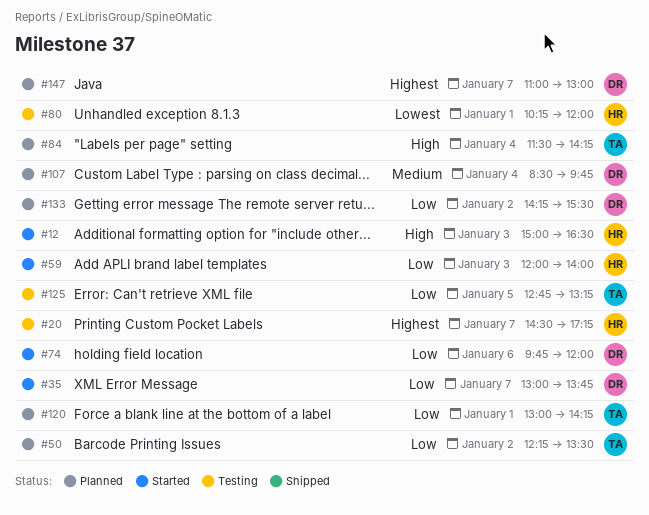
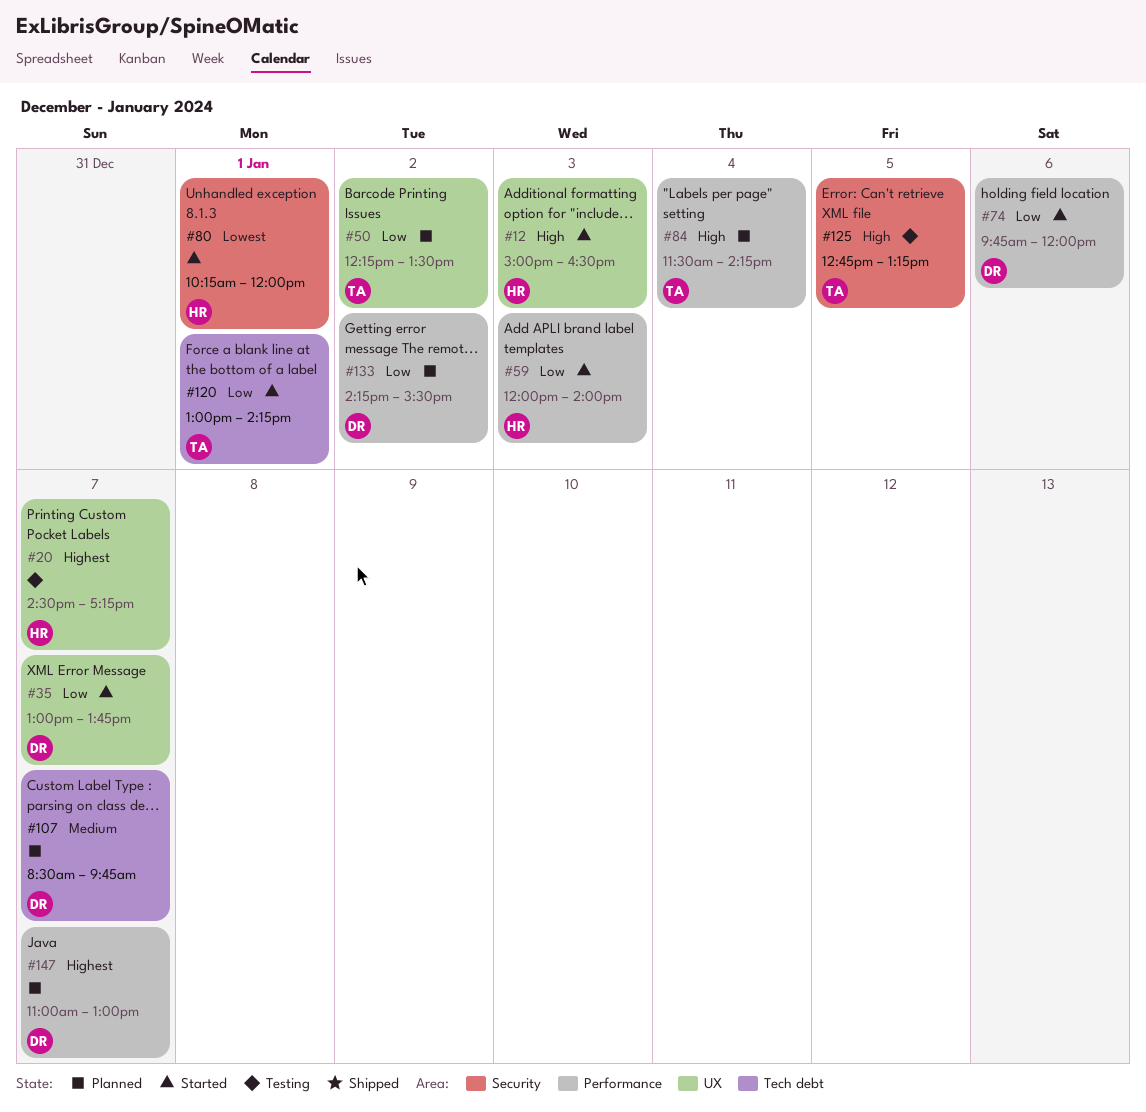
#80, status: Testing -> Started
#107, day: Jan 4 -> Jan 7
#120, status: Planned -> Started
#125, priority: Low -> High

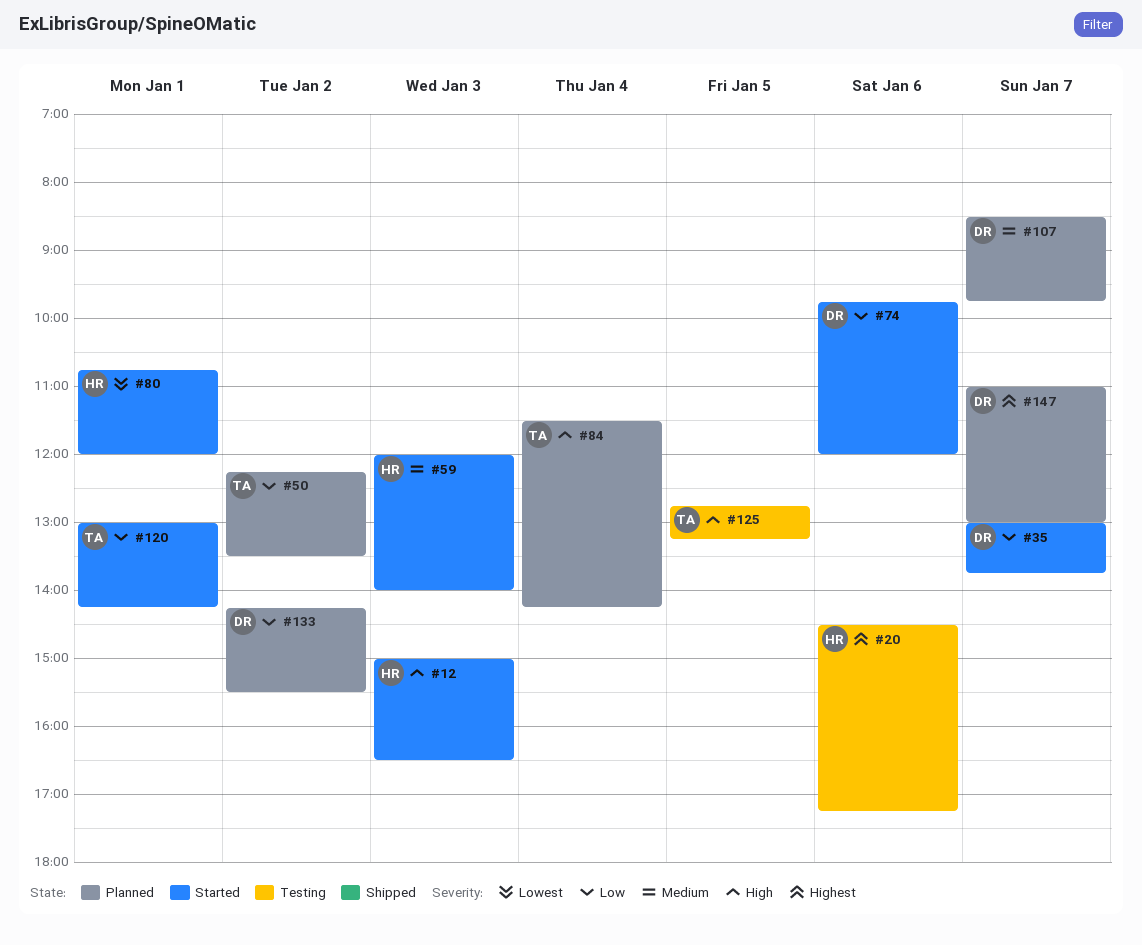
#20, day: Jan 7 -> Jan 6
#59, priority: Low -> Medium
#80, begins: 10:15 -> 10:45

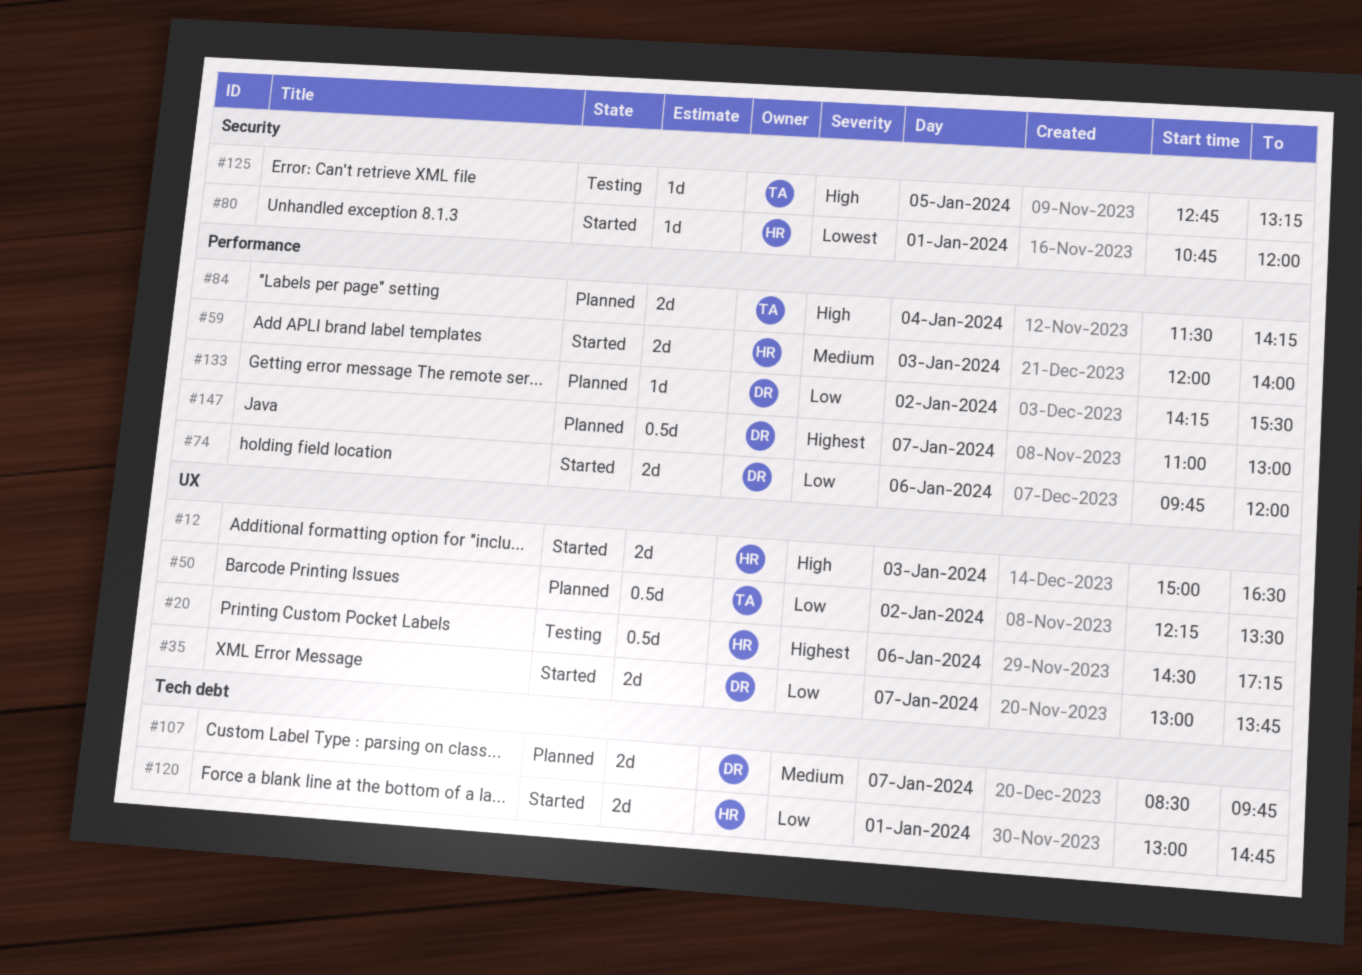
#120, owner: TA -> HR
#120, ends: 14:15 -> 14:45

